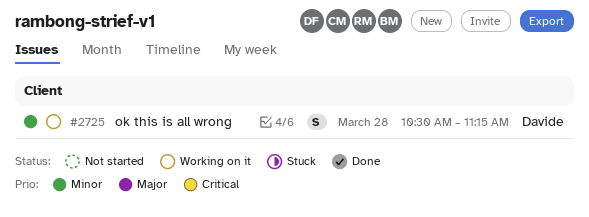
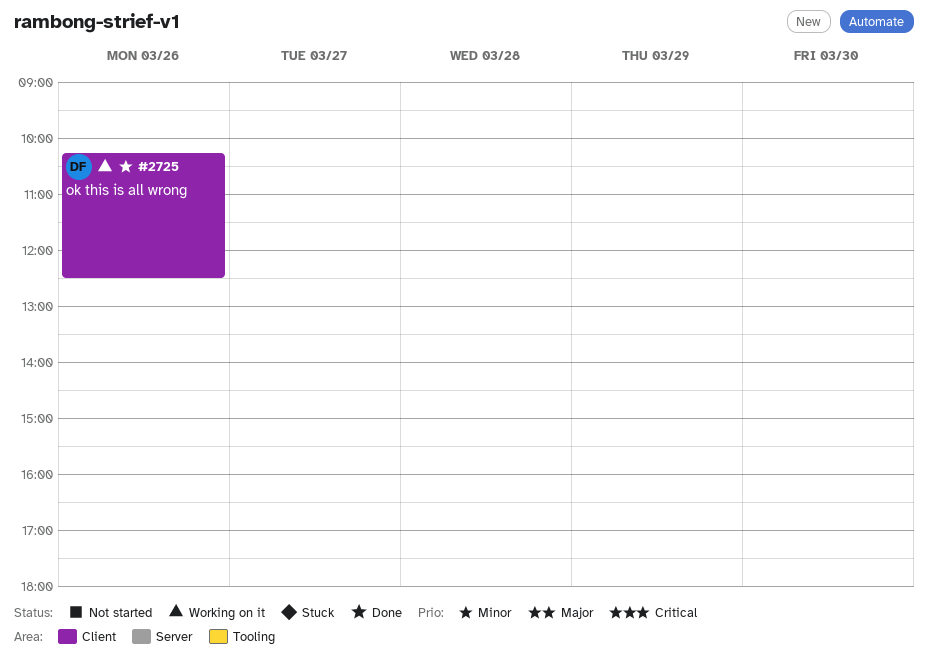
#2725, day: Mar 28 -> Mar 26
#2725, begins: 10:30 -> 10:15
#2725, ends: 11:15 -> 12:30

